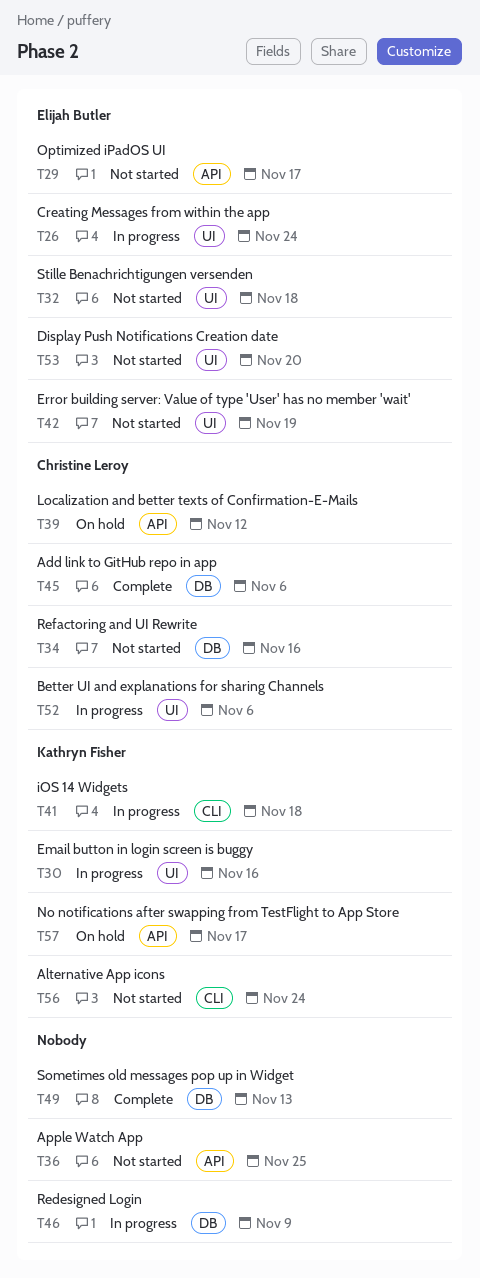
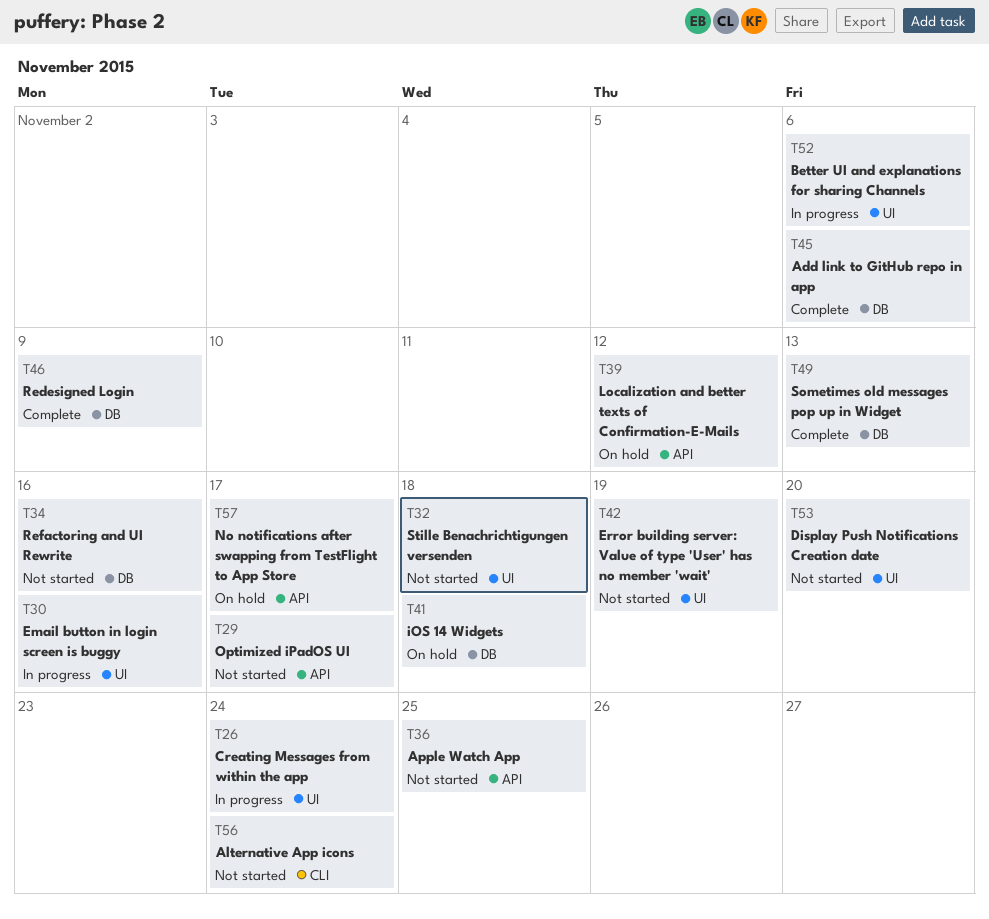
T41, status: In progress -> On hold
T41, label: CLI -> DB
T46, status: In progress -> Complete

